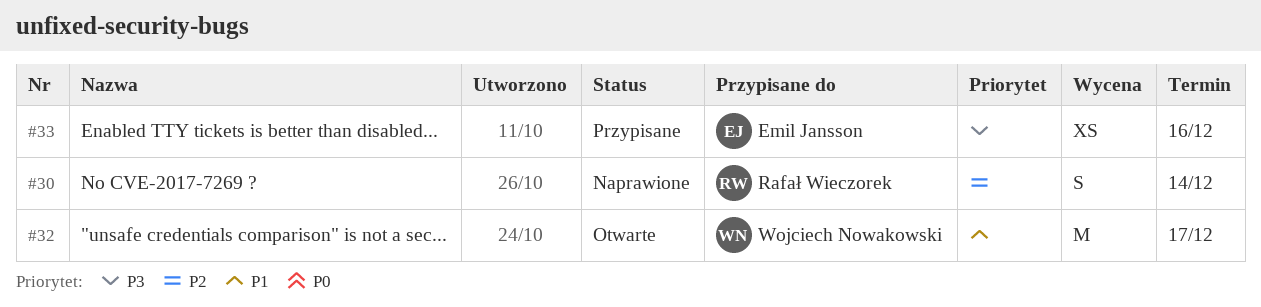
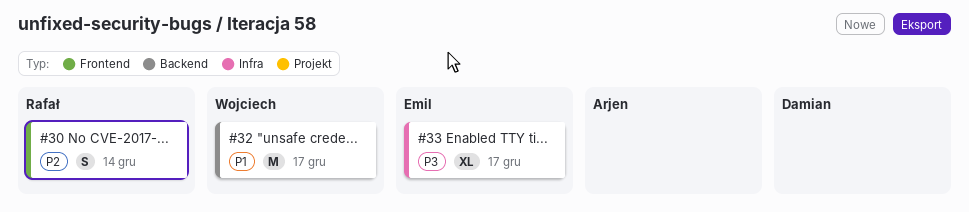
#33, estimate: XS -> XL
#33, due: Dec 16 -> Dec 17

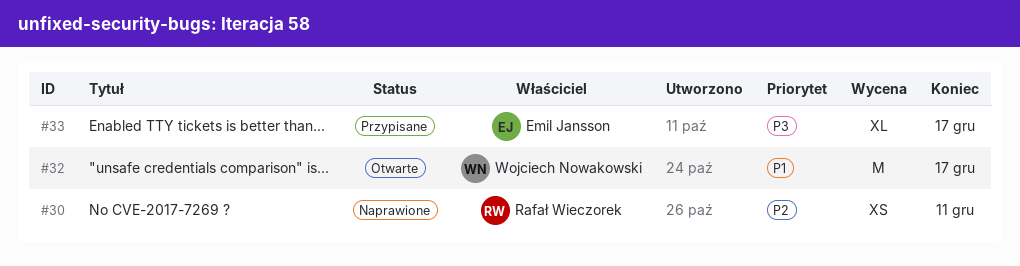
#30, estimate: S -> XS
#30, due: Dec 14 -> Dec 11

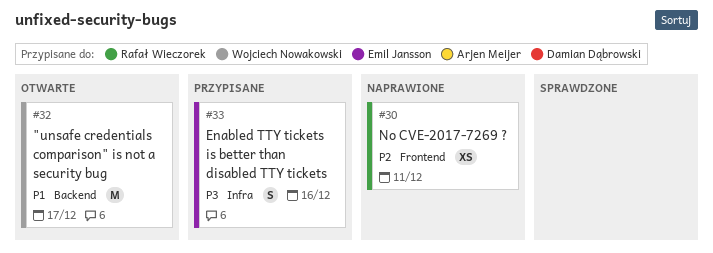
#33, estimate: XL -> S
#33, due: Dec 17 -> Dec 16

